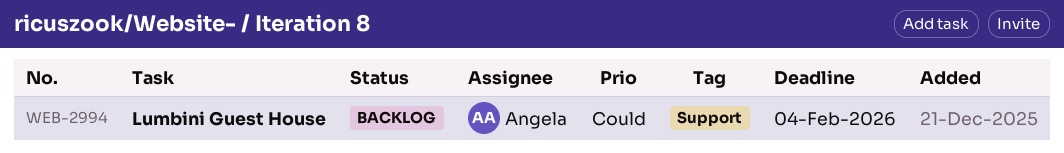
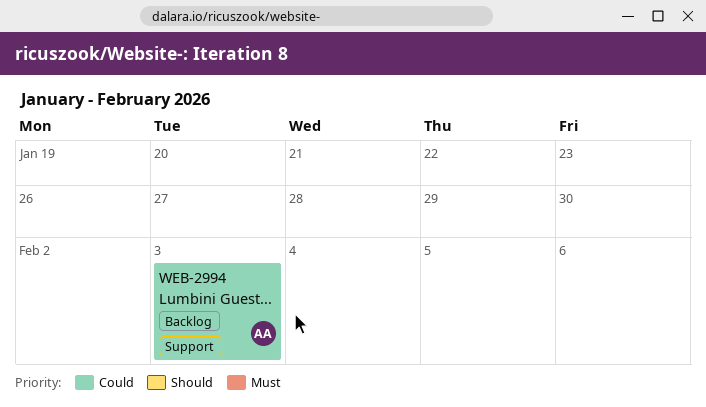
WEB-2994, due: Feb 4 -> Feb 3

